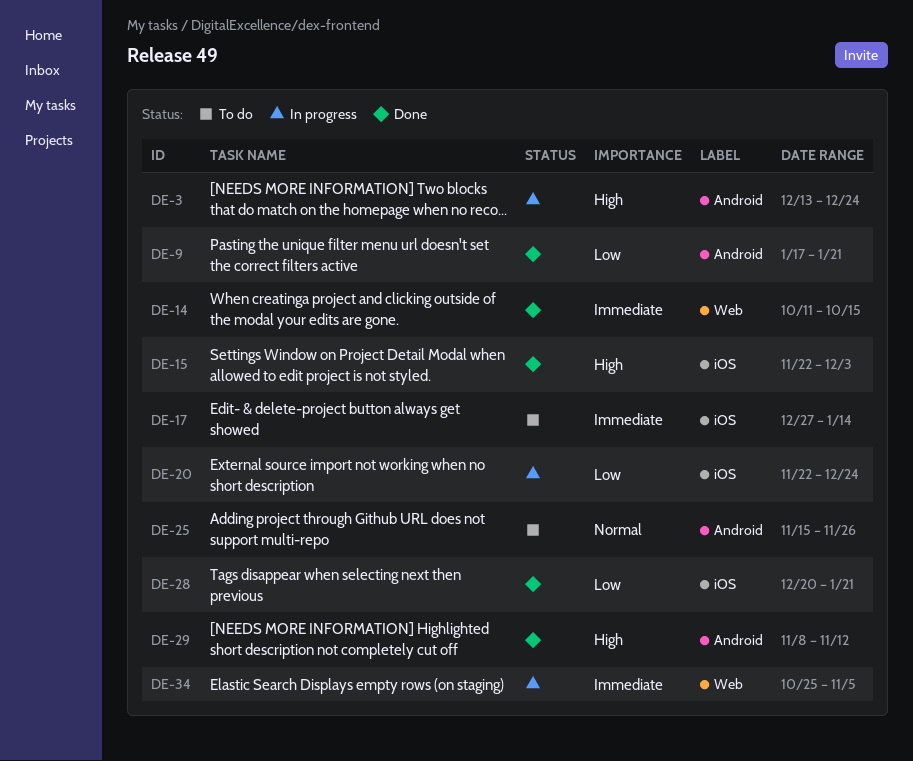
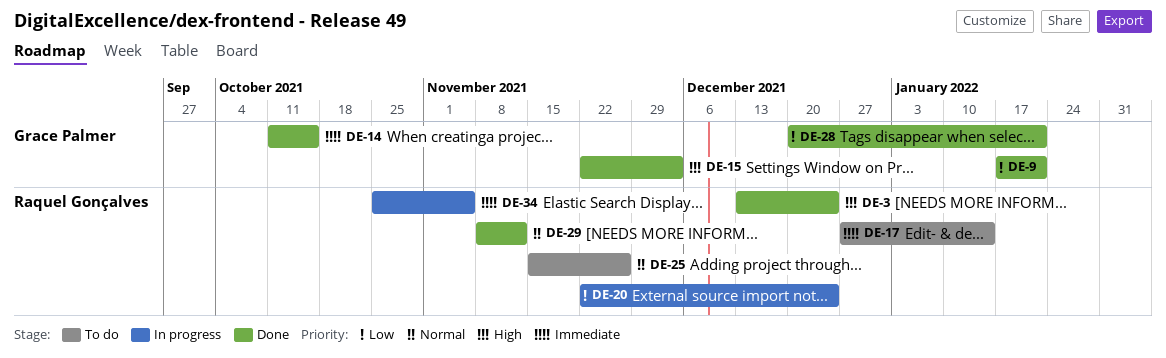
DE-3, status: In progress -> Done
DE-29, priority: High -> Normal

